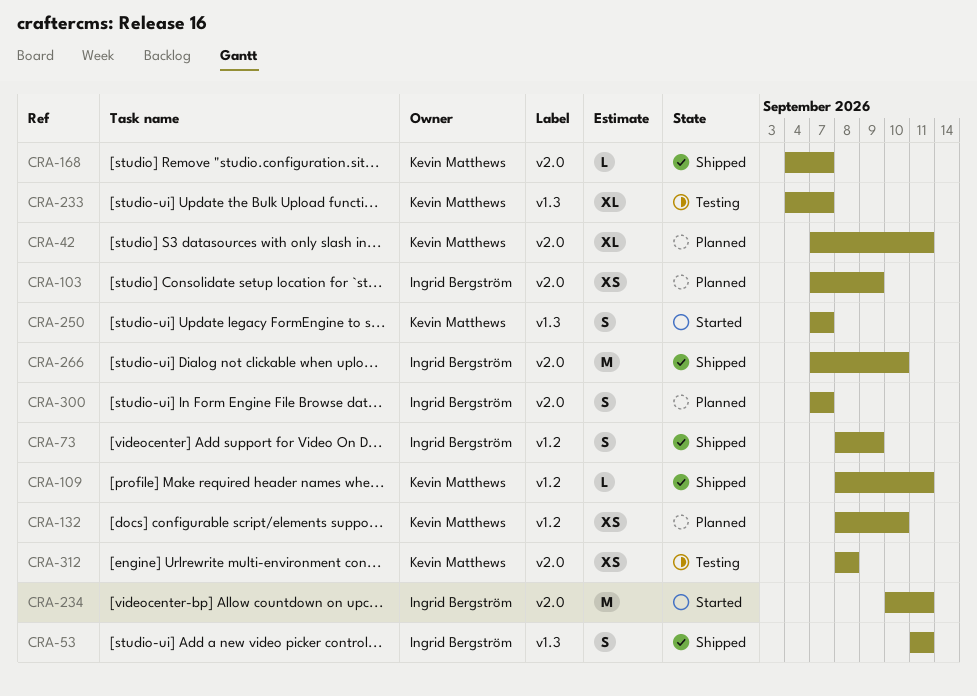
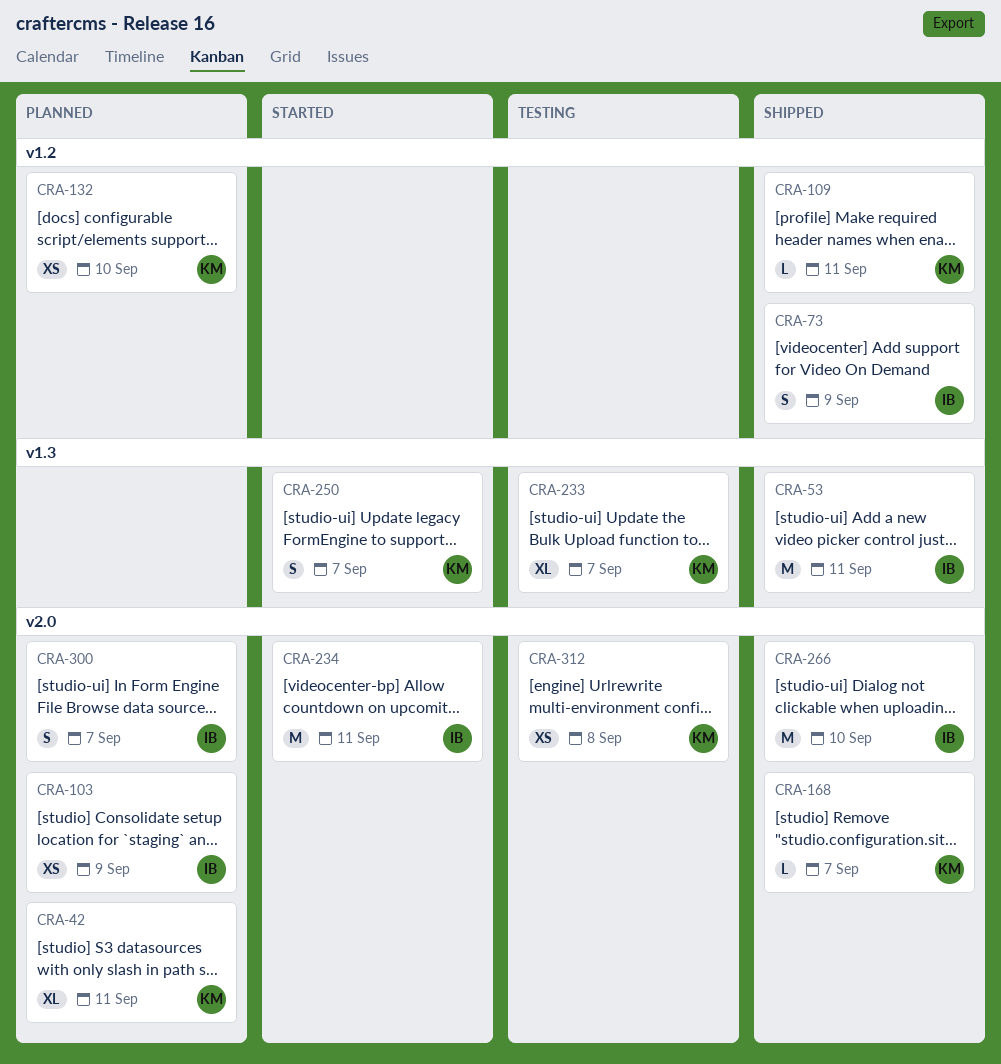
CRA-53, estimate: S -> M

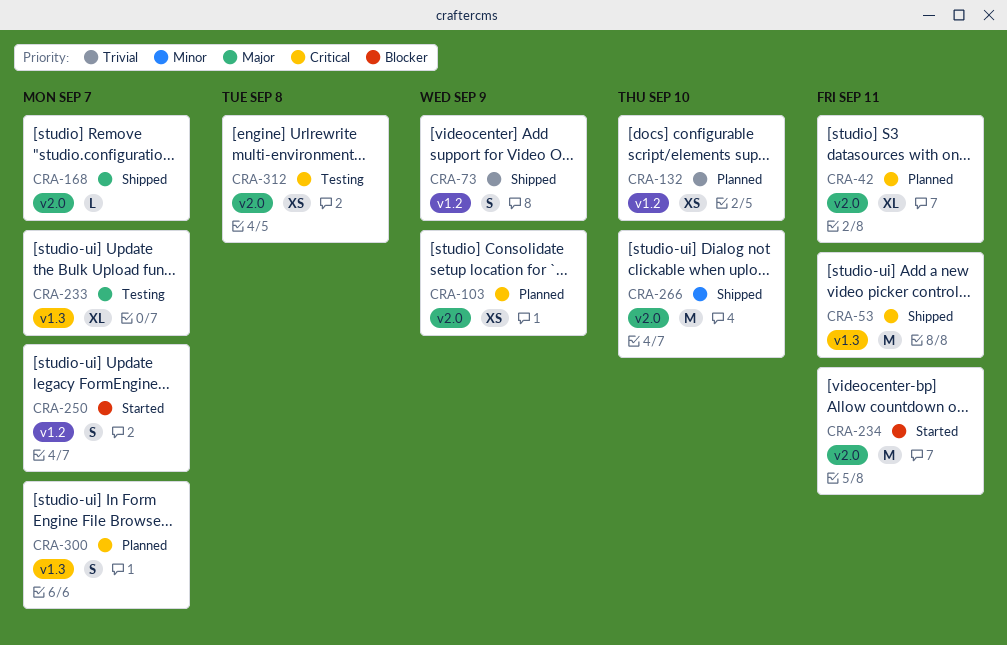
CRA-109: present -> none
CRA-250, label: v1.3 -> v1.2
CRA-300, label: v2.0 -> v1.3

